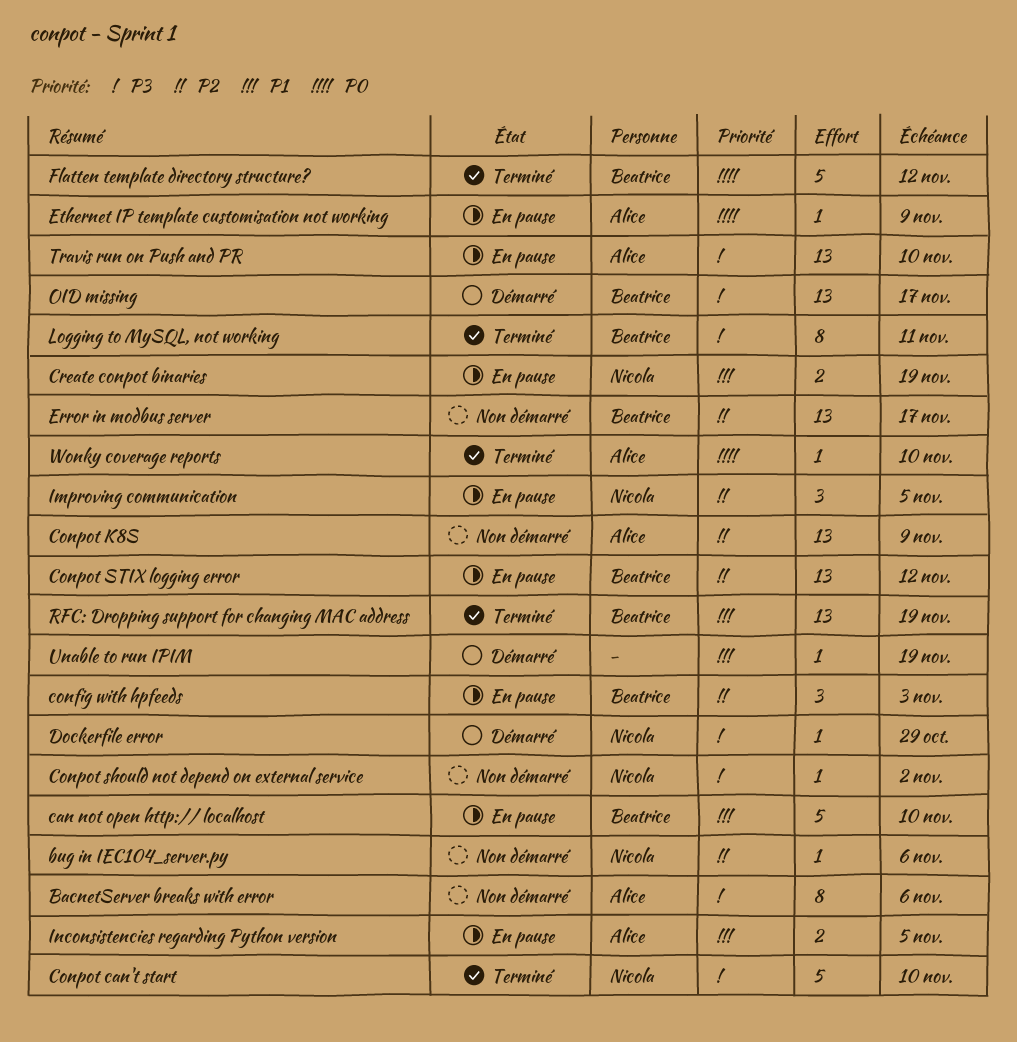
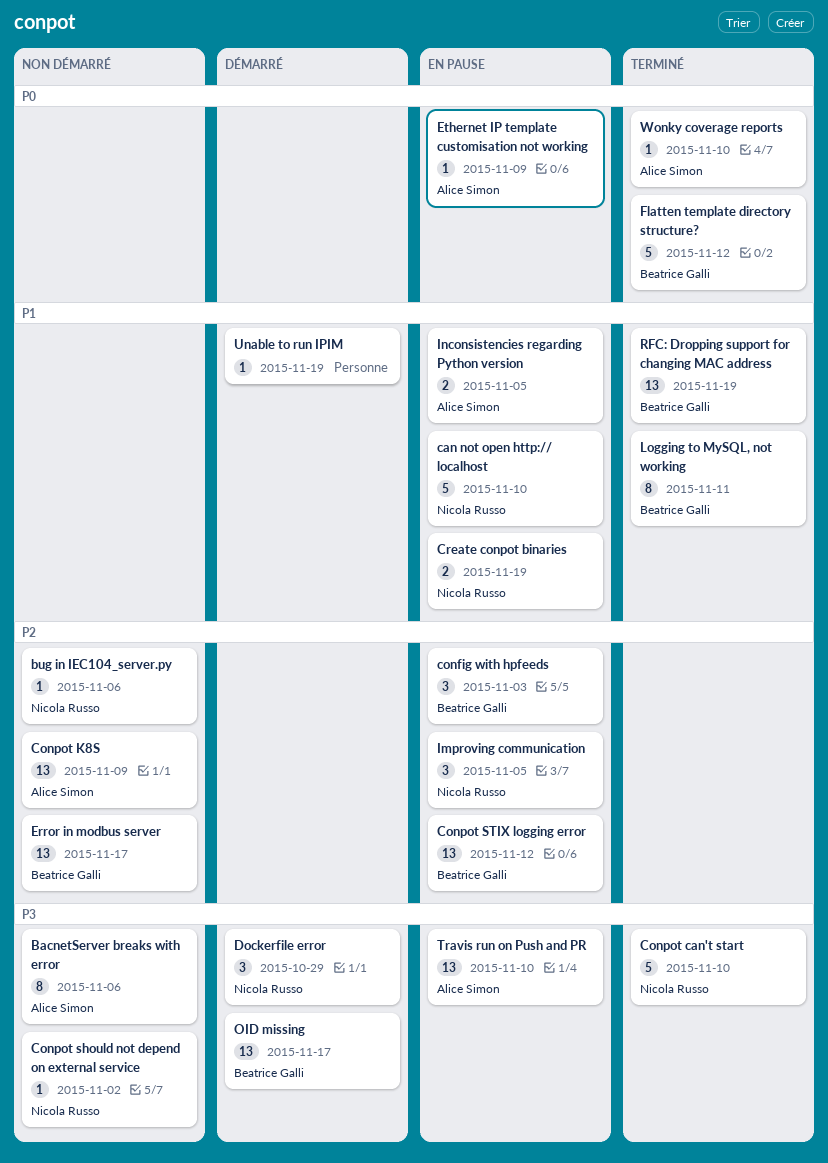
can not open http:// localhost, owner: Beatrice Galli -> Nicola Russo
Dockerfile error, estimate: 1 -> 3
Logging to MySQL, not working, priority: P3 -> P1

